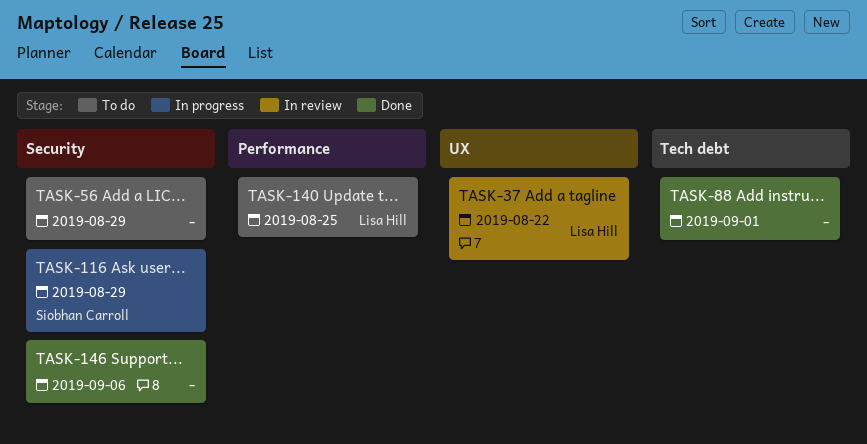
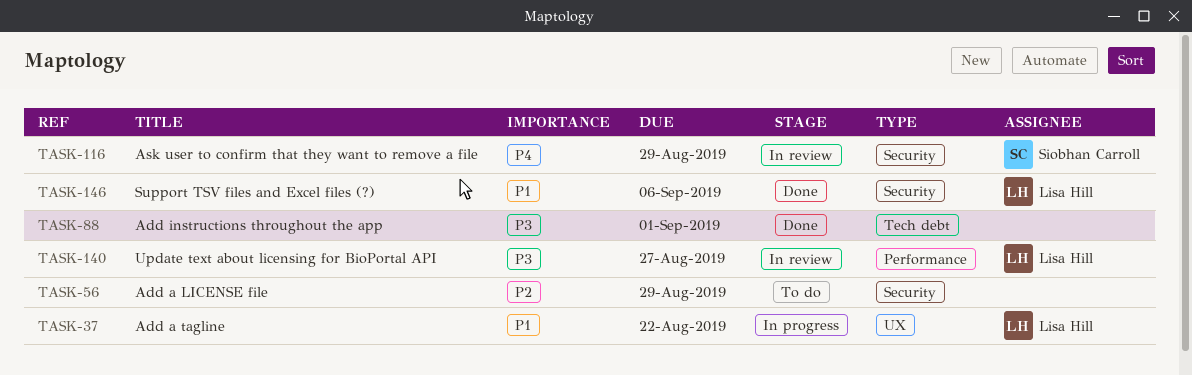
TASK-37, status: In review -> In progress
TASK-116, status: In progress -> In review
TASK-140, status: To do -> In review
TASK-140, due: Aug 25 -> Aug 27
TASK-146, owner: none -> Lisa Hill

